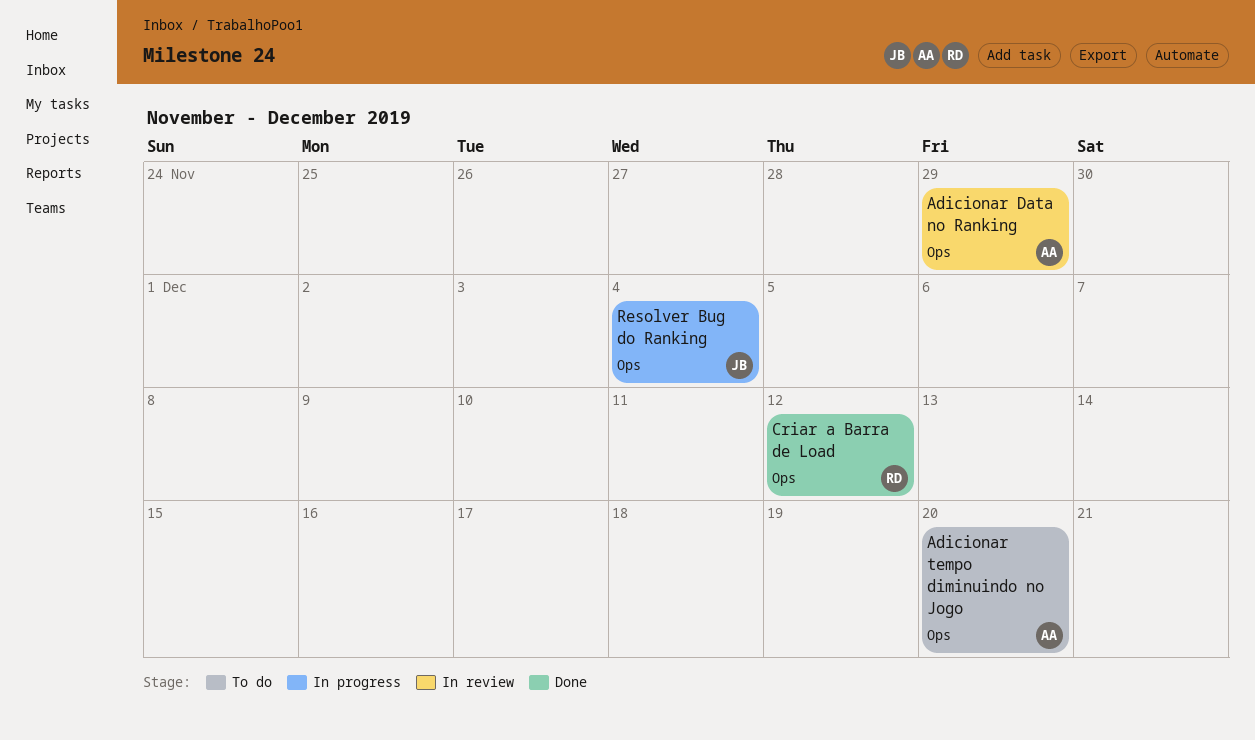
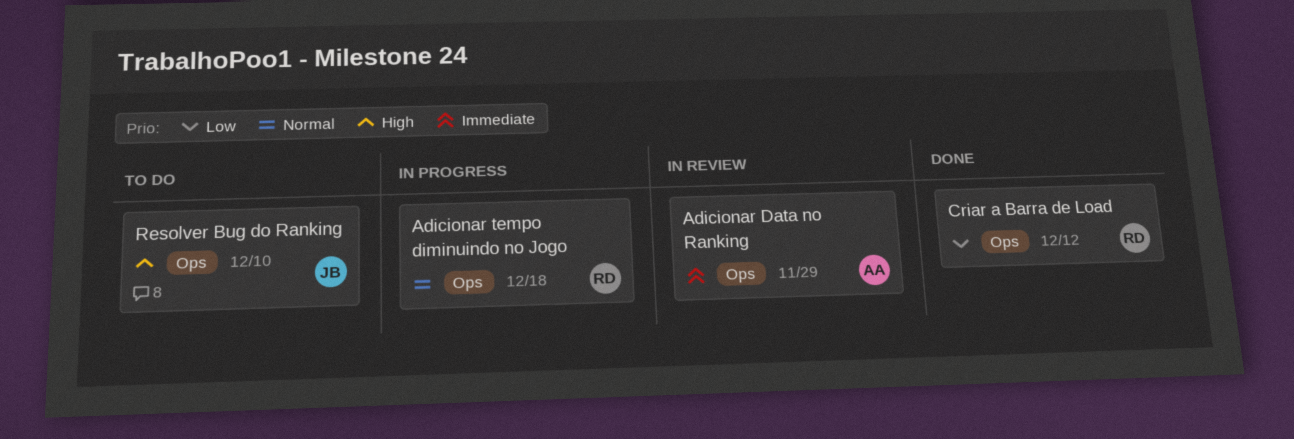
Adicionar tempo diminuindo no Jogo, status: To do -> In progress
Adicionar tempo diminuindo no Jogo, owner: AA -> RD
Adicionar tempo diminuindo no Jogo, due: Dec 20 -> Dec 18
Resolver Bug do Ranking, status: In progress -> To do
Resolver Bug do Ranking, due: Dec 4 -> Dec 10

